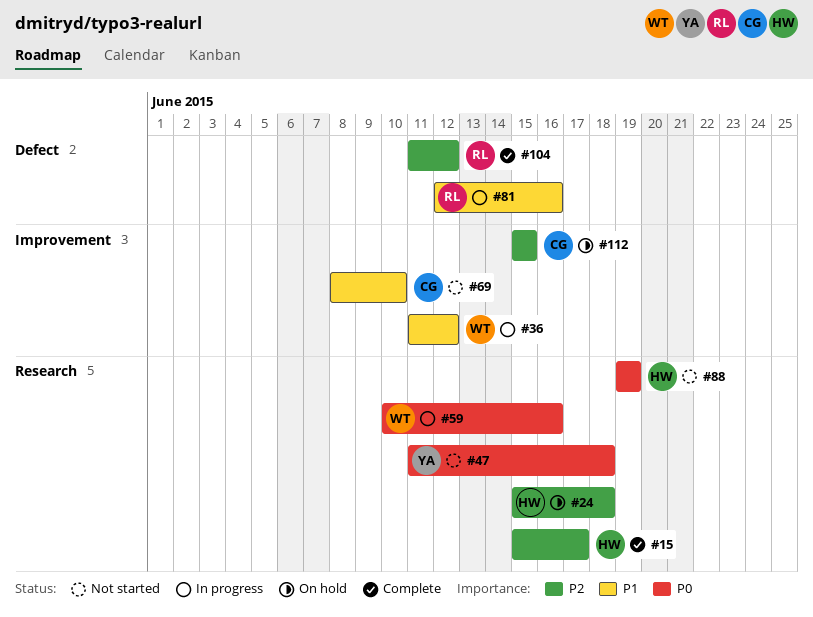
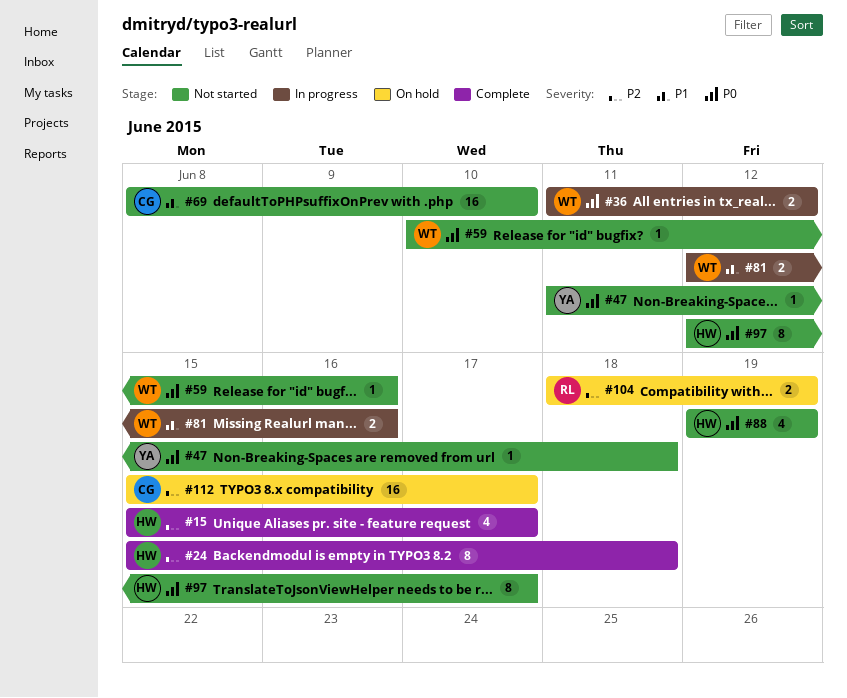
#24, status: On hold -> Complete
#36, priority: P1 -> P0
#59, status: In progress -> Not started
#81, owner: RL -> WT
#97: none -> present
#104, status: Complete -> On hold
#104, start: Jun 11 -> Jun 18
#104, due: Jun 12 -> Jun 19
#112, due: Jun 15 -> Jun 17

